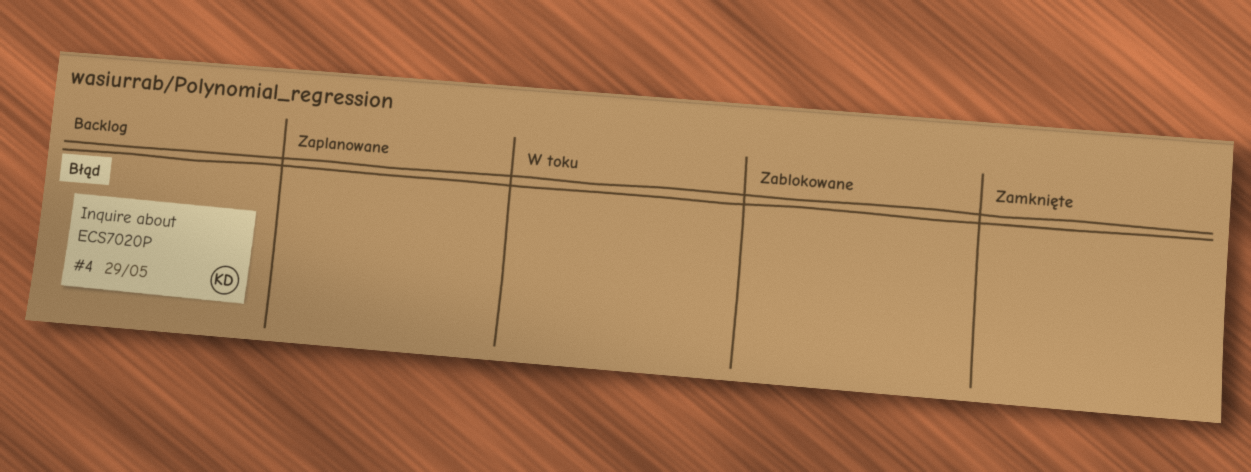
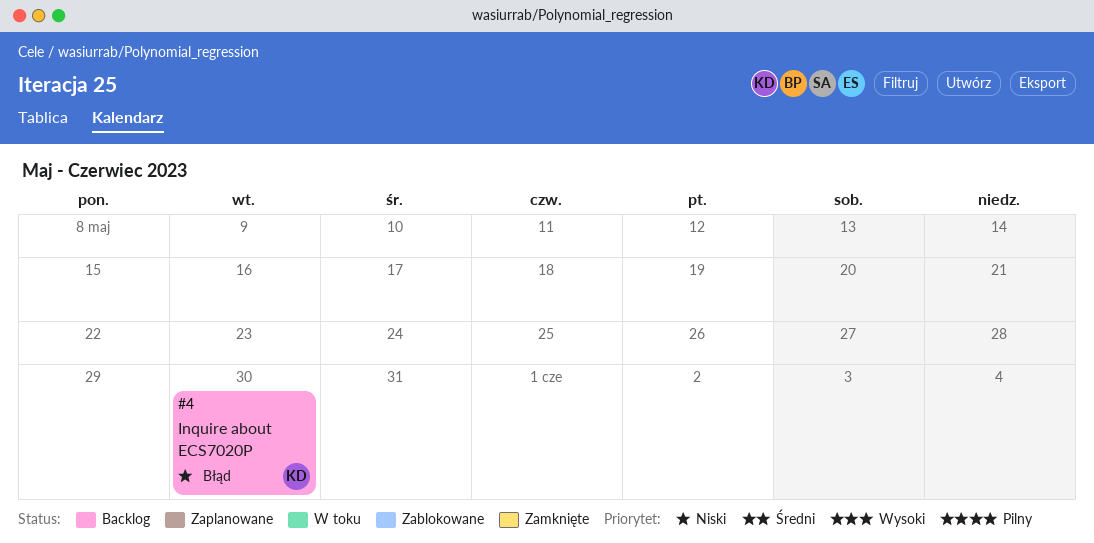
#4, due: May 29 -> May 30

